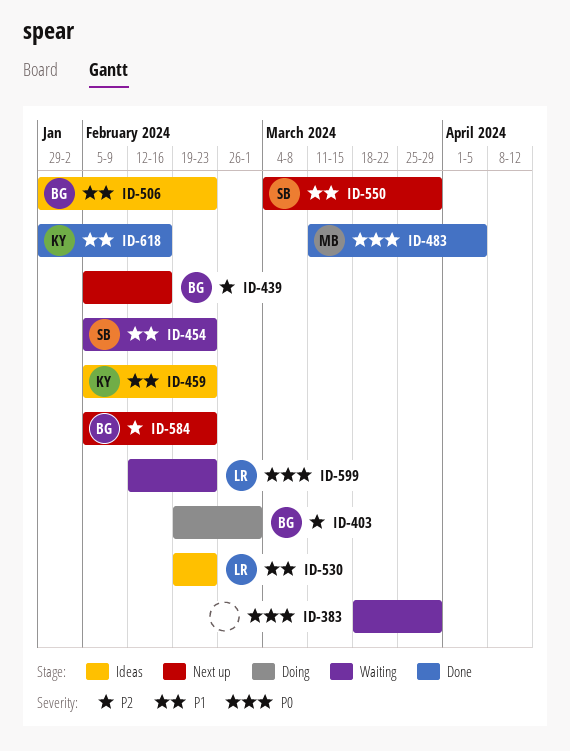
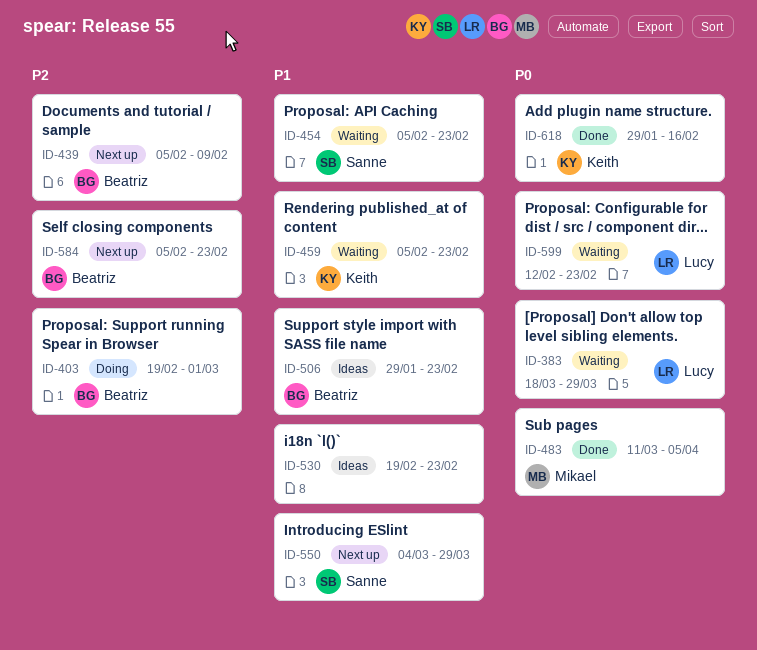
ID-383, owner: none -> Lucy
ID-439, due: Feb 16 -> Feb 9
ID-459, status: Ideas -> Waiting
ID-530, owner: Lucy -> none
ID-618, priority: P1 -> P0

